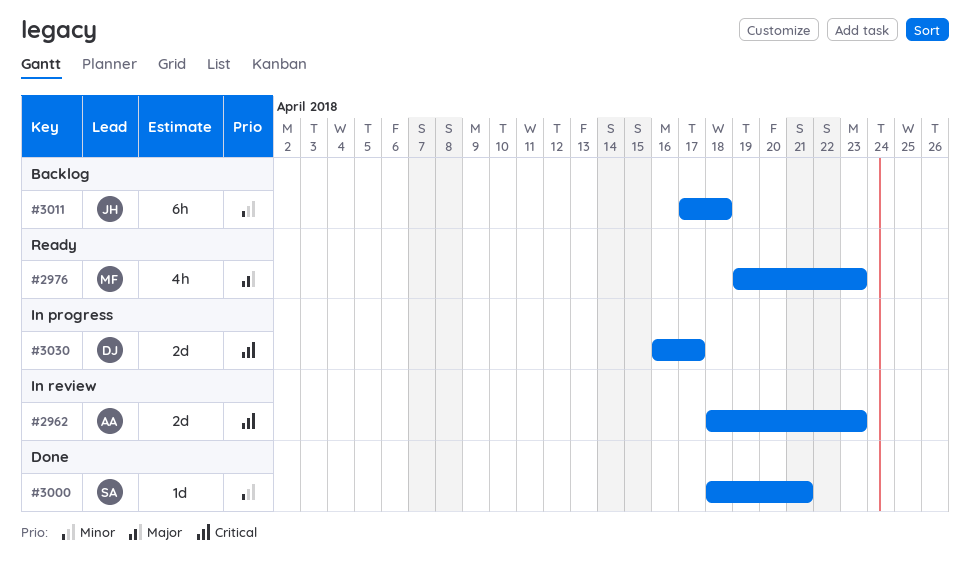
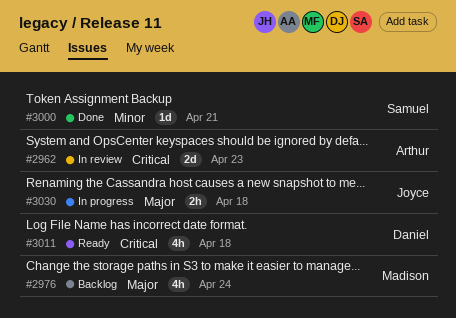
#2976, status: Ready -> Backlog
#2976, due: Apr 23 -> Apr 24
#3011, status: Backlog -> Ready
#3011, owner: Joyce -> Daniel
#3011, priority: Minor -> Critical
#3011, estimate: 6h -> 4h
#3030, owner: Daniel -> Joyce
#3030, priority: Critical -> Major
#3030, estimate: 2d -> 2h
#3030, due: Apr 17 -> Apr 18

